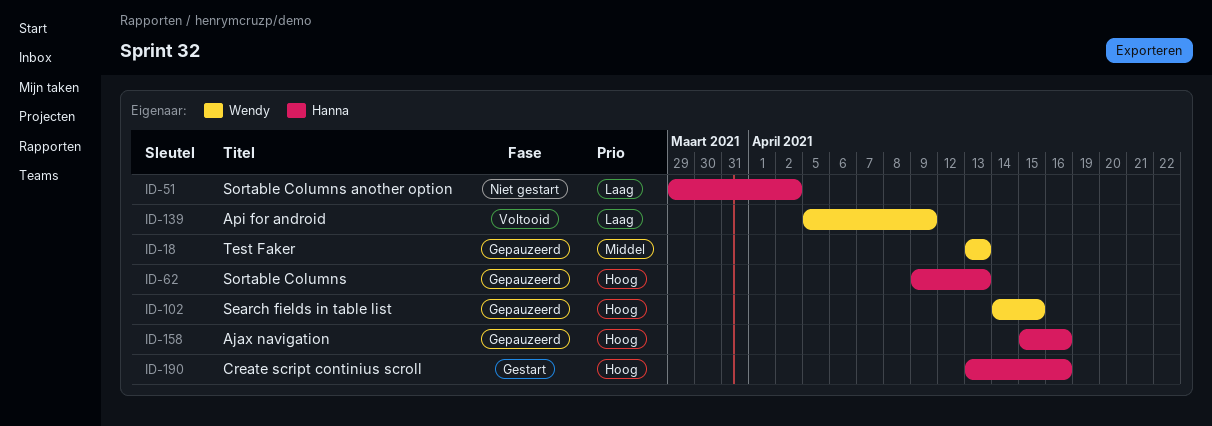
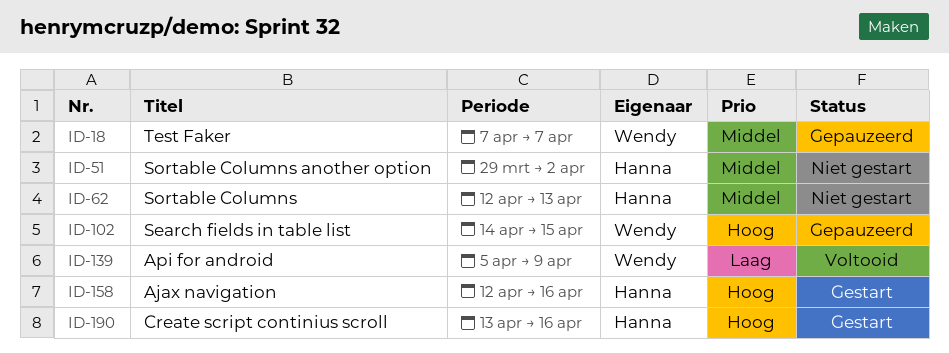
ID-18, start: Apr 13 -> Apr 7
ID-18, due: Apr 13 -> Apr 7
ID-51, priority: Laag -> Middel
ID-62, status: Gepauzeerd -> Niet gestart
ID-62, priority: Hoog -> Middel
ID-62, start: Apr 9 -> Apr 12
ID-158, status: Gepauzeerd -> Gestart
ID-158, start: Apr 15 -> Apr 12

